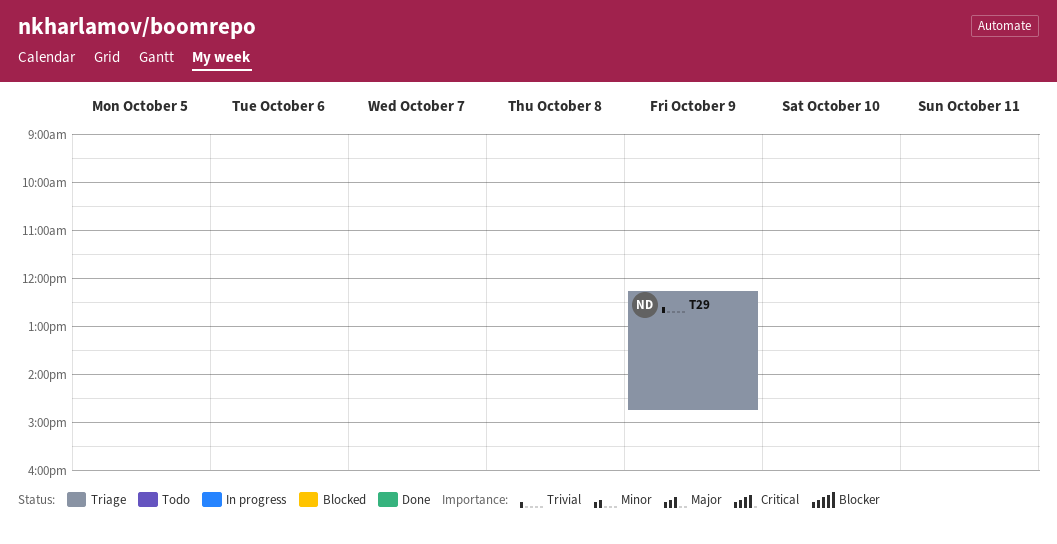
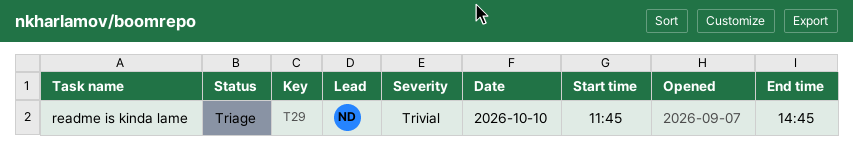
T29, day: Oct 9 -> Oct 10
T29, begins: 12:15 -> 11:45

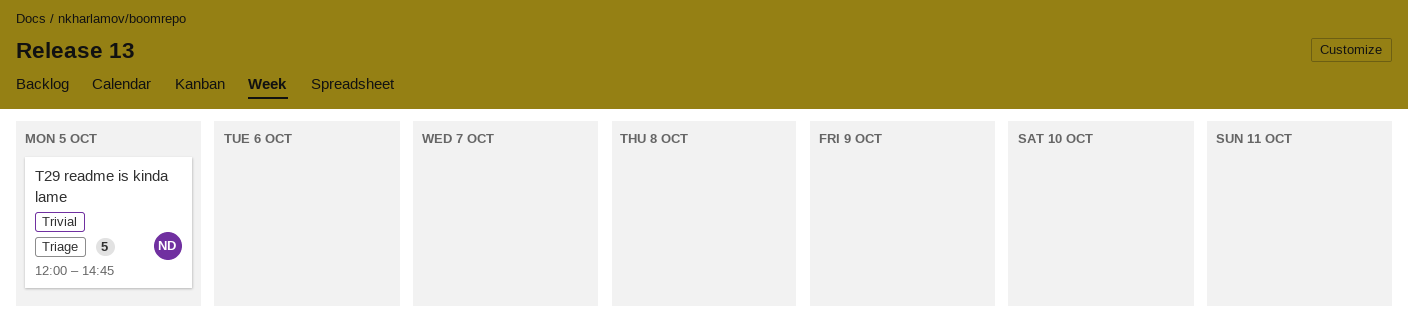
T29, day: Oct 10 -> Oct 5
T29, begins: 11:45 -> 12:00

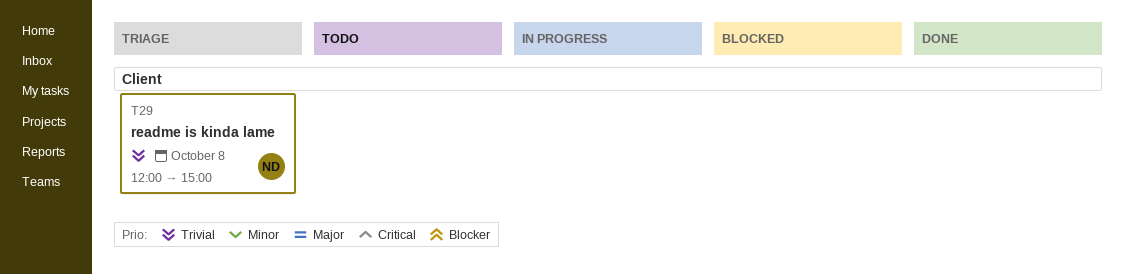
T29, day: Oct 5 -> Oct 8
T29, ends: 14:45 -> 15:00

